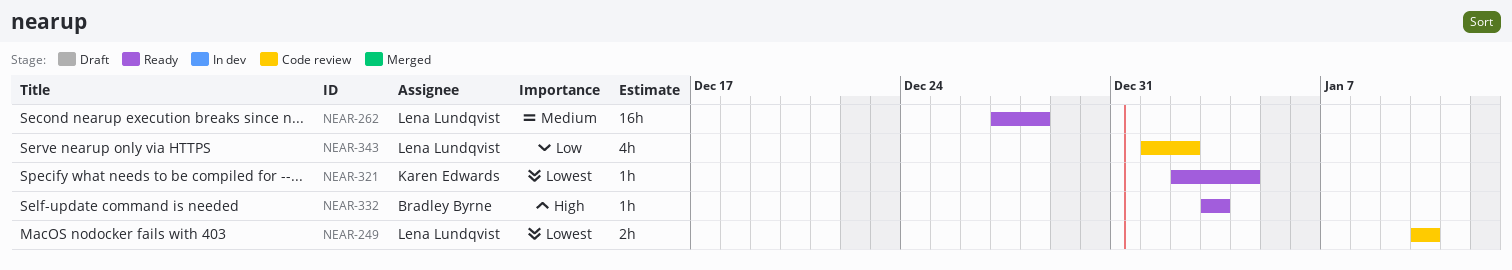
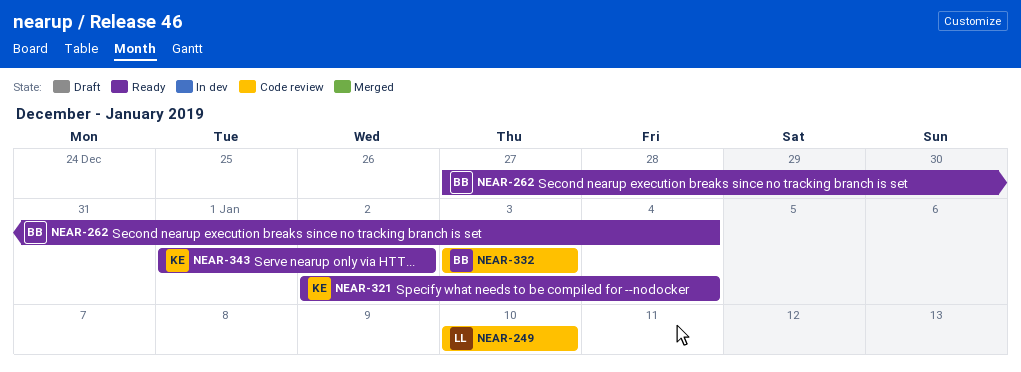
NEAR-262, owner: Lena Lundqvist -> Bradley Byrne
NEAR-262, due: Dec 28 -> Jan 4
NEAR-332, status: Ready -> Code review
NEAR-343, status: Code review -> Ready
NEAR-343, owner: Lena Lundqvist -> Karen Edwards

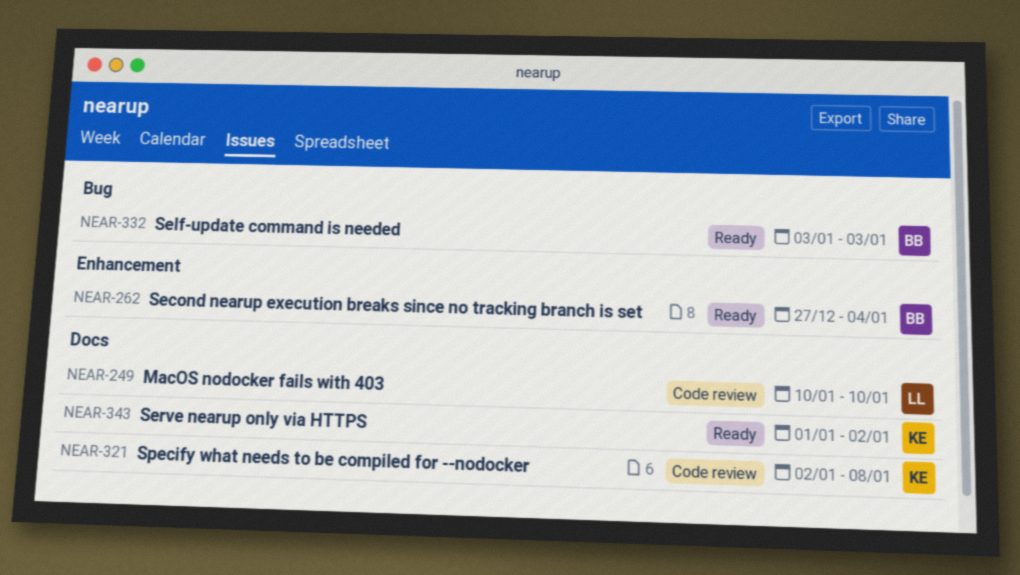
NEAR-321, status: Ready -> Code review
NEAR-321, due: Jan 4 -> Jan 8
NEAR-332, status: Code review -> Ready

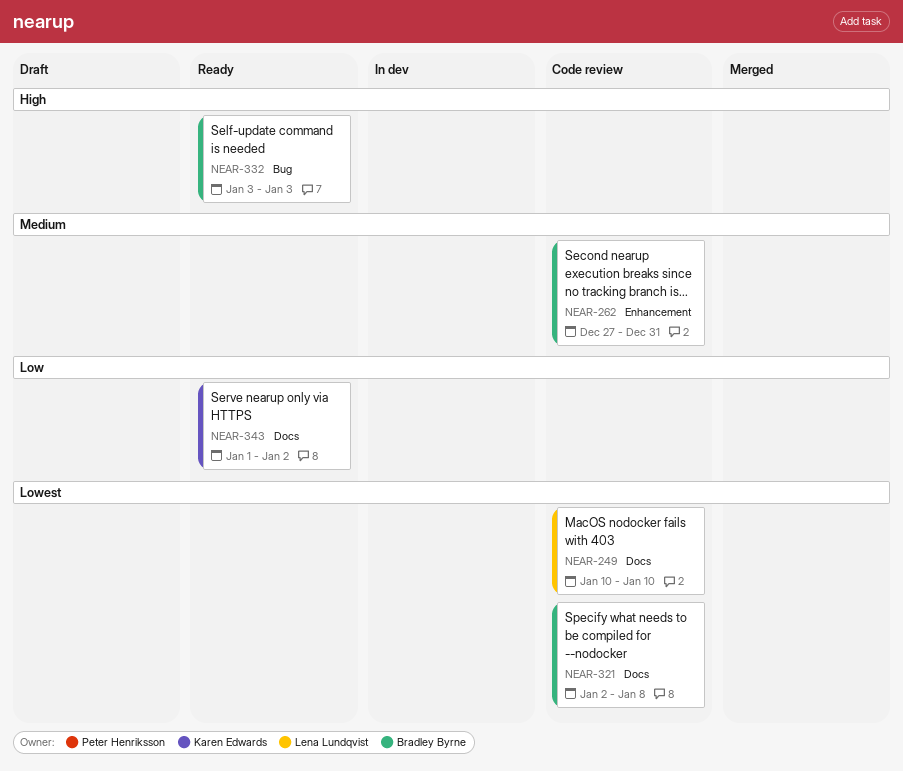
NEAR-262, status: Ready -> Code review
NEAR-262, due: Jan 4 -> Dec 31
NEAR-321, owner: Karen Edwards -> Bradley Byrne

